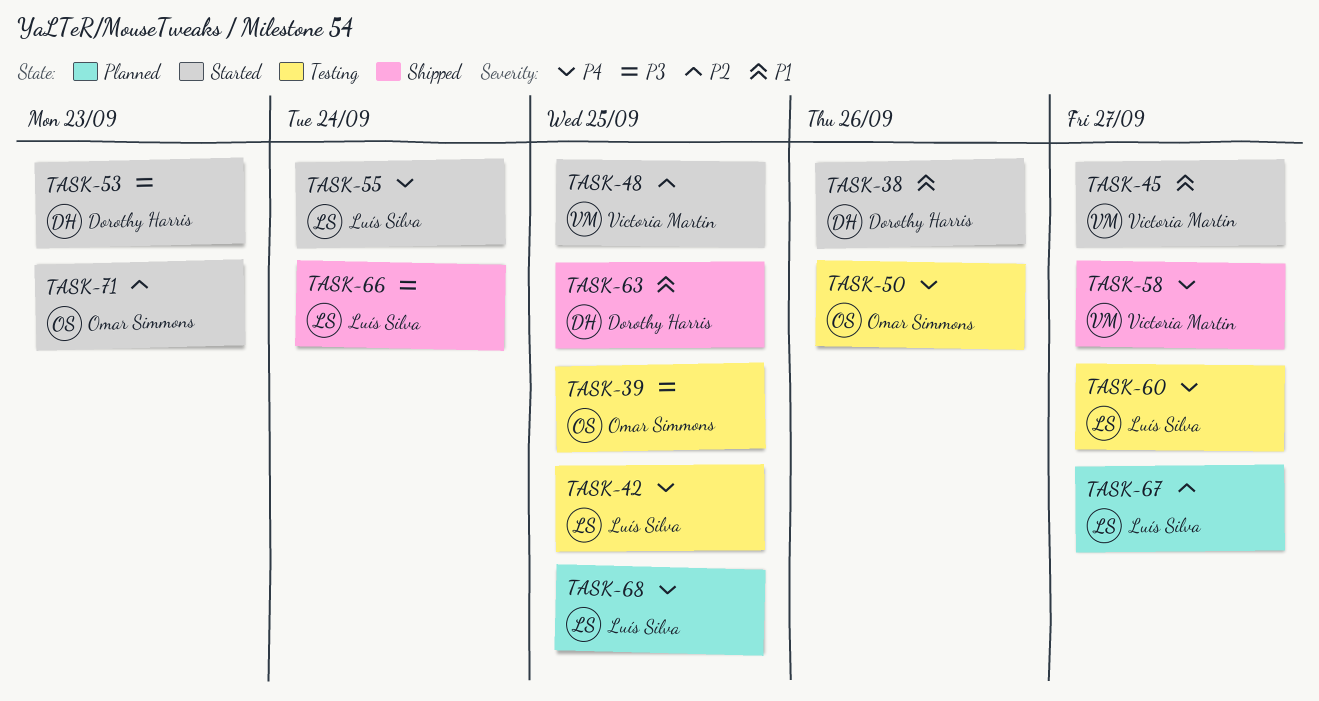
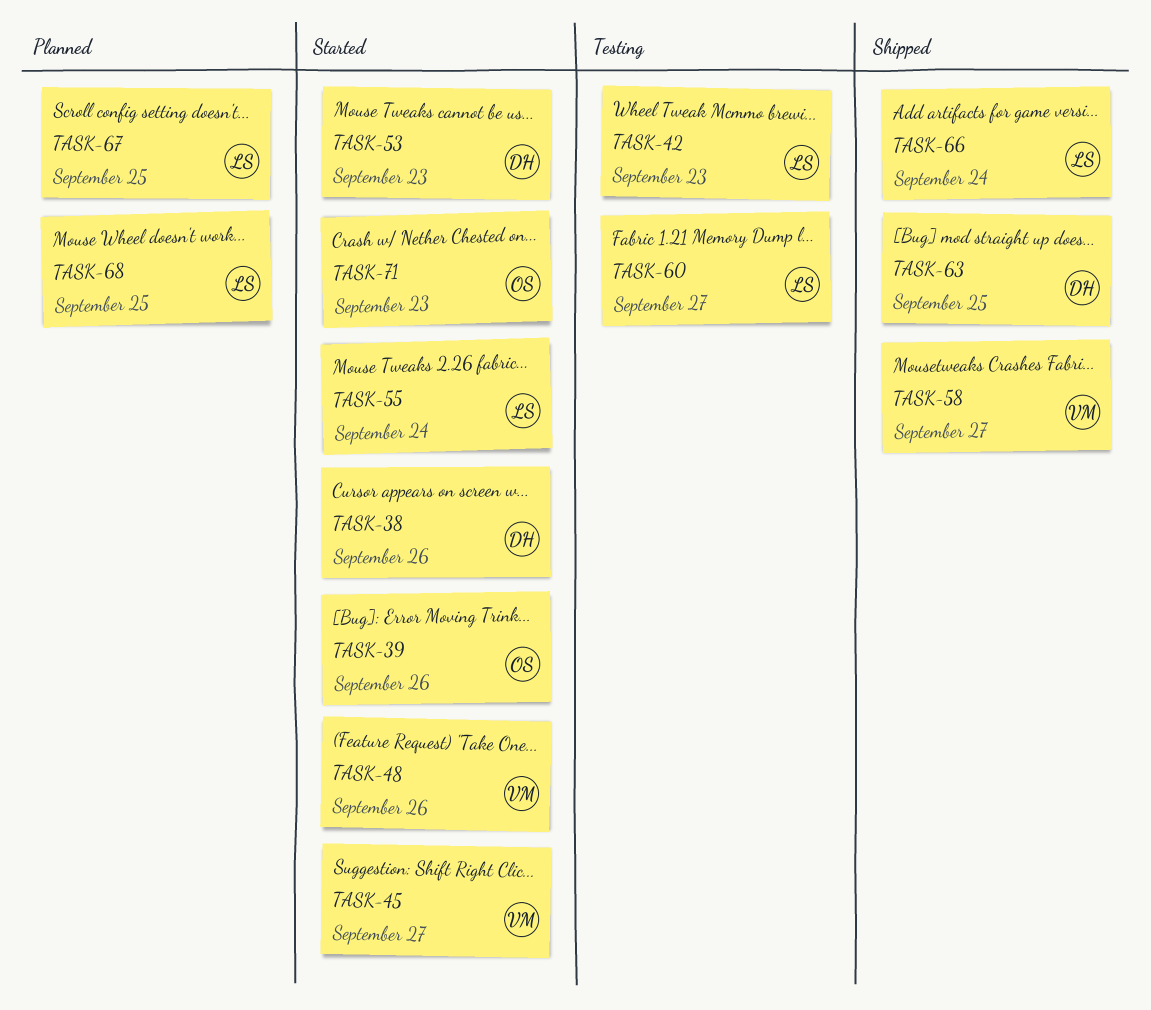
TASK-39, status: Testing -> Started
TASK-39, due: Sep 25 -> Sep 26
TASK-42, due: Sep 25 -> Sep 23
TASK-48, due: Sep 25 -> Sep 26
TASK-50: present -> none
TASK-67, due: Sep 27 -> Sep 25

